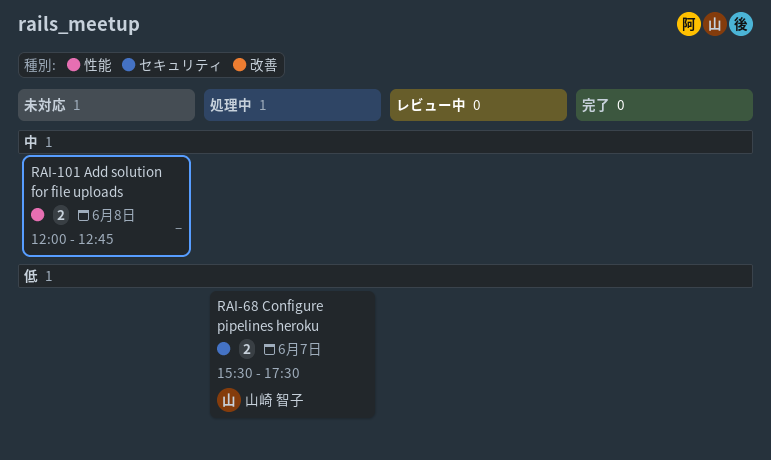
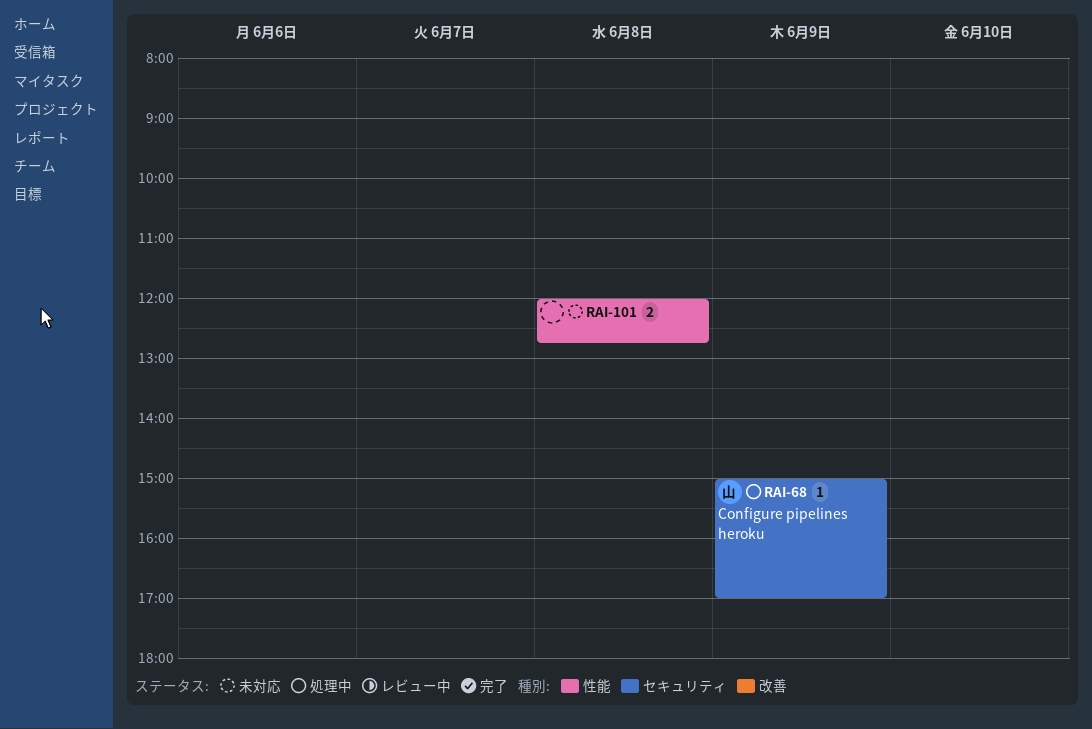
RAI-68, estimate: 2 -> 1
RAI-68, day: Jun 7 -> Jun 9
RAI-68, begins: 15:30 -> 15:00
RAI-68, ends: 17:30 -> 17:00

